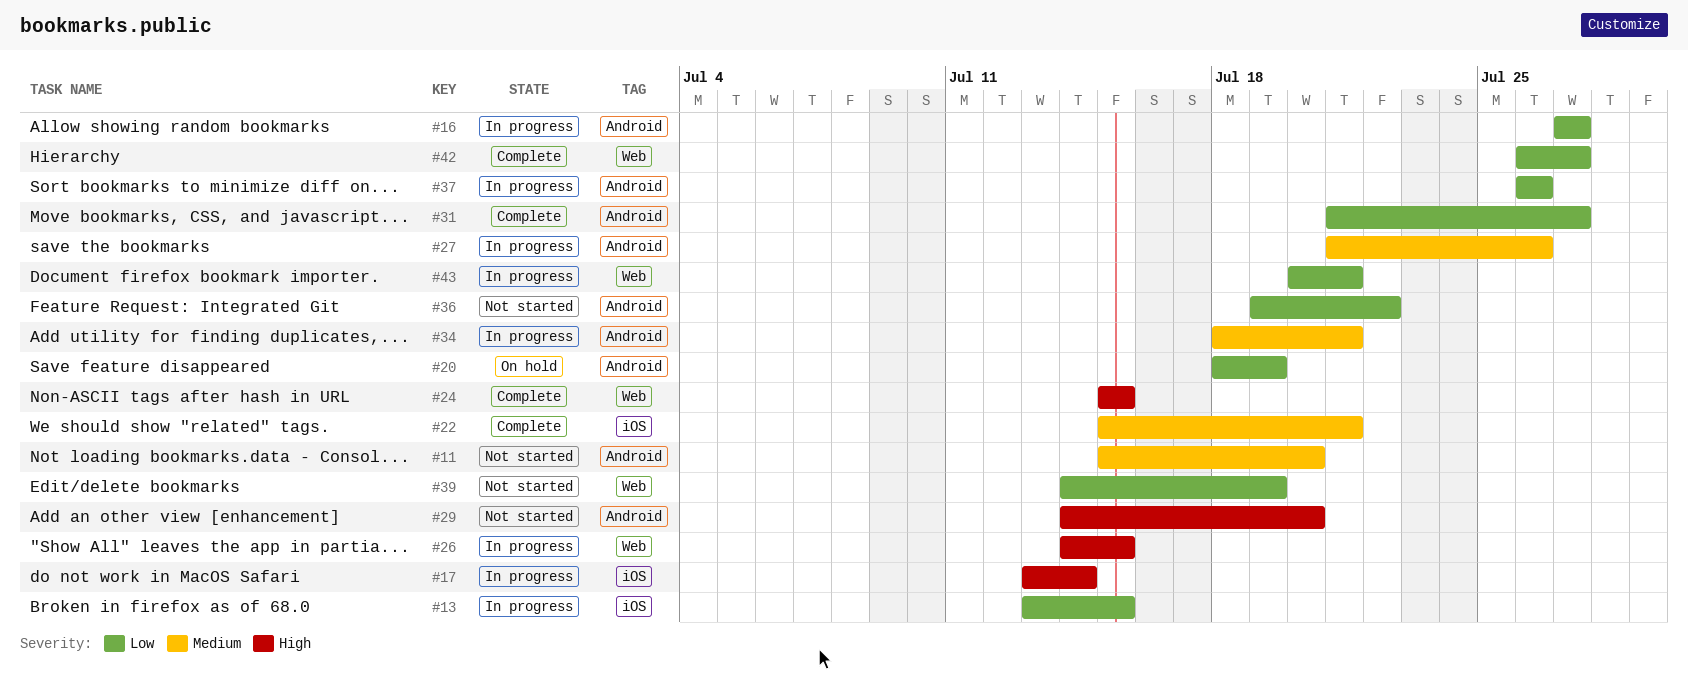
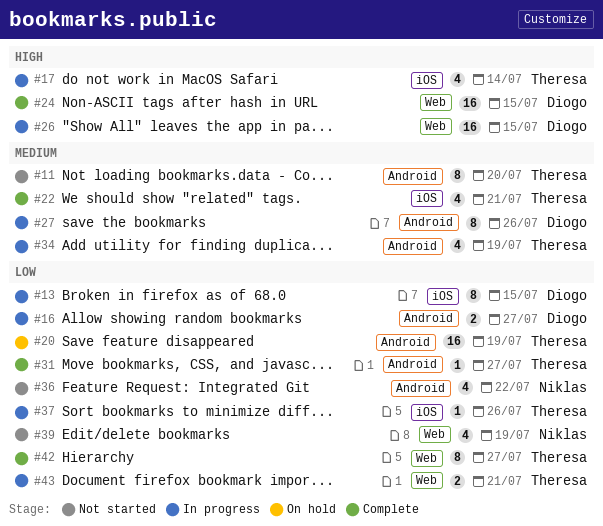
#29: present -> none
#34, due: Jul 21 -> Jul 19
#37, label: Android -> iOS

